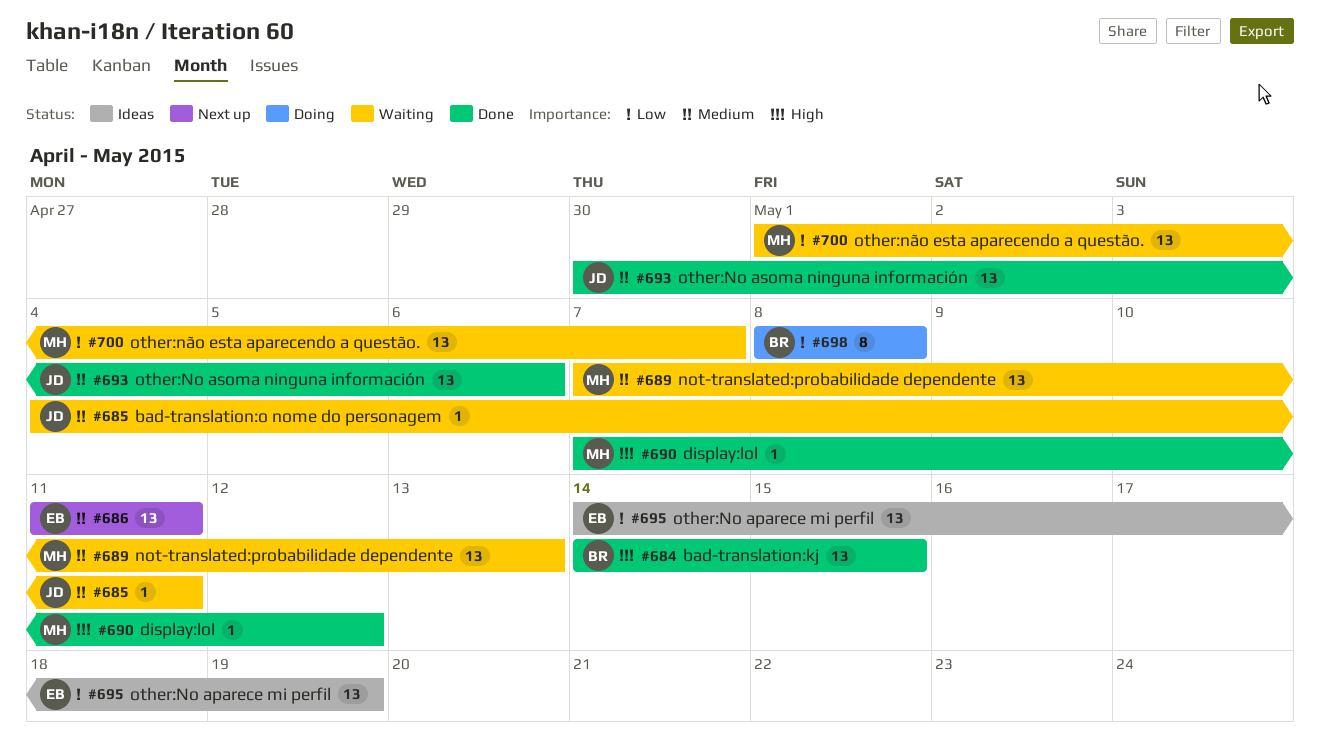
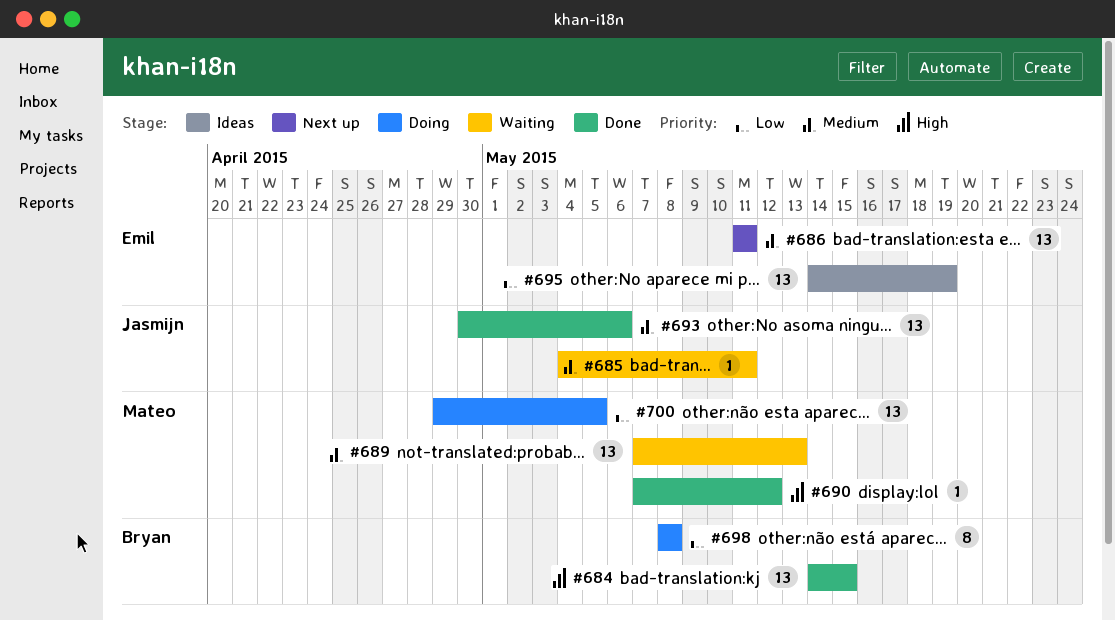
#700, status: Waiting -> Doing
#700, start: May 1 -> Apr 29
#700, due: May 7 -> May 5

